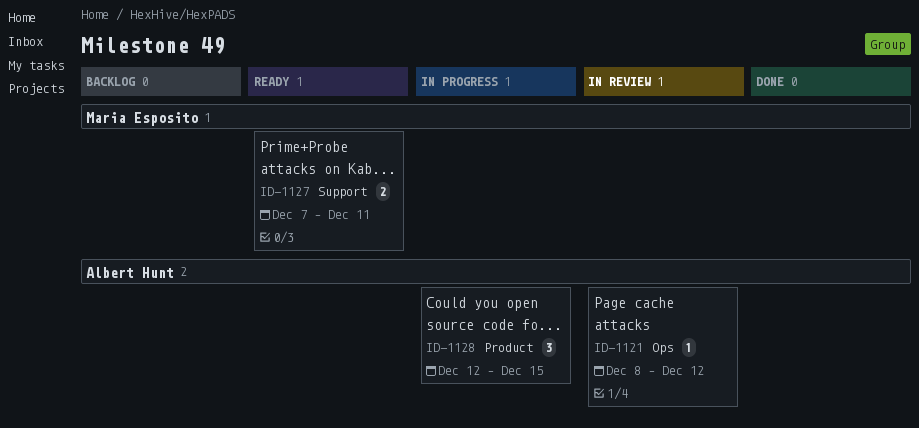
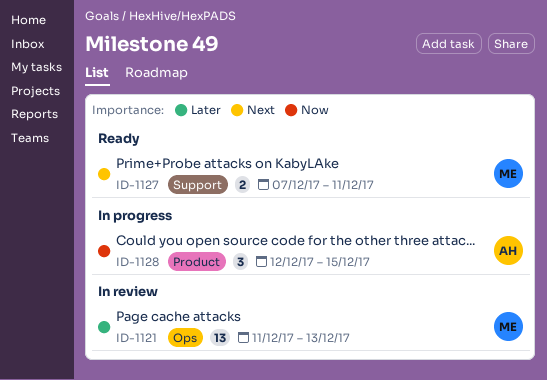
ID-1121, owner: Albert Hunt -> Maria Esposito
ID-1121, estimate: 1 -> 13
ID-1121, start: Dec 8 -> Dec 11
ID-1121, due: Dec 12 -> Dec 13

